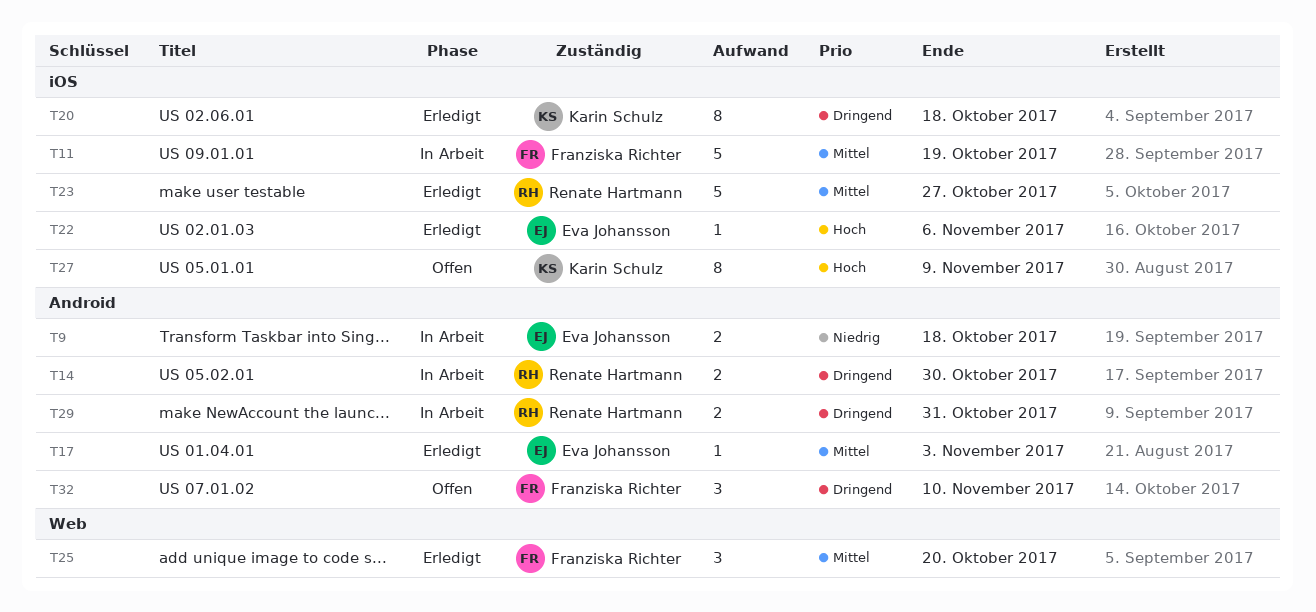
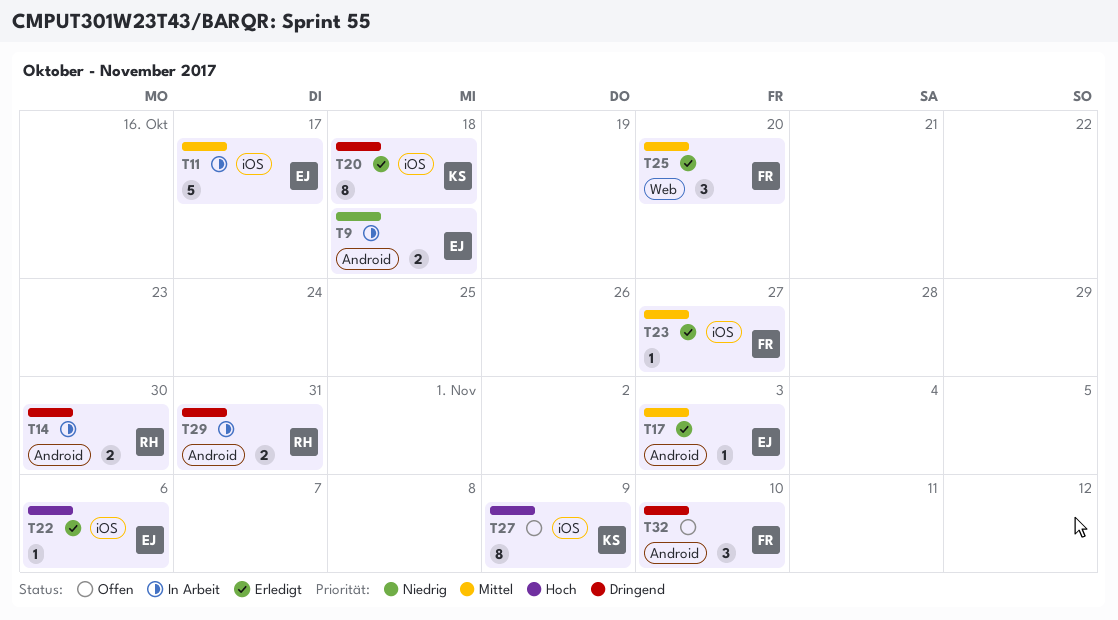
T11, owner: Franziska Richter -> Eva Johansson
T11, due: Oct 19 -> Oct 17
T23, owner: Renate Hartmann -> Franziska Richter
T23, estimate: 5 -> 1

